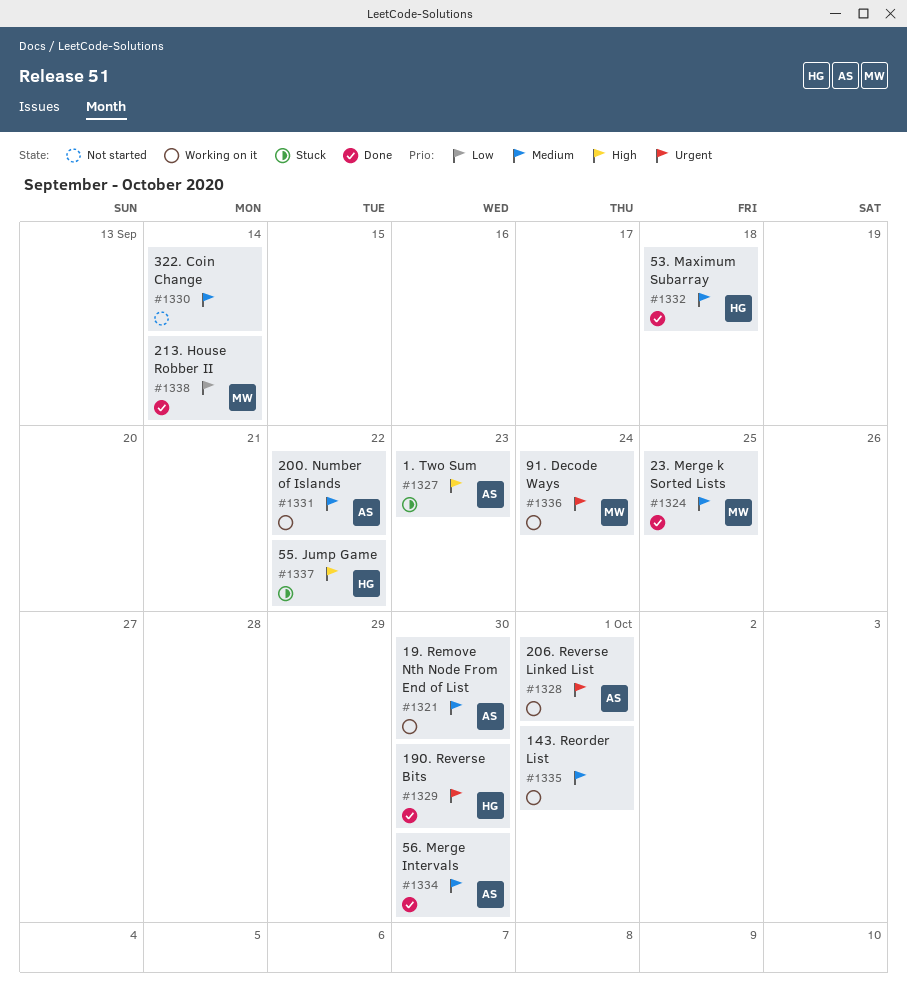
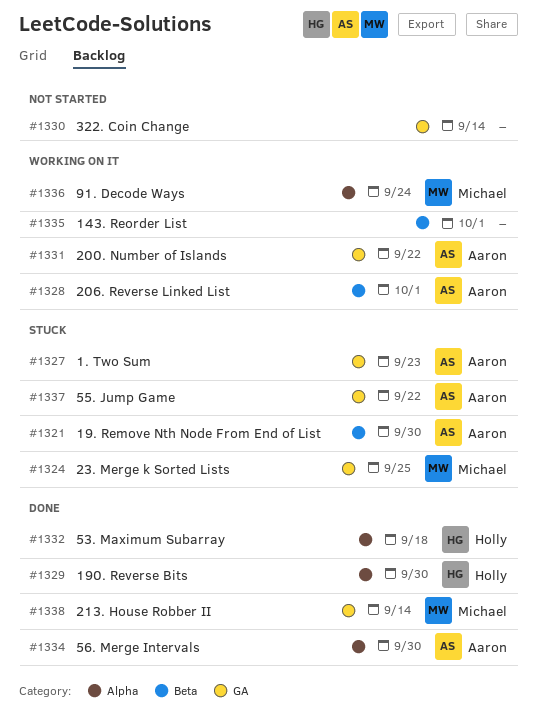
#1321, status: Working on it -> Stuck
#1324, status: Done -> Stuck
#1337, owner: Holly -> Aaron

